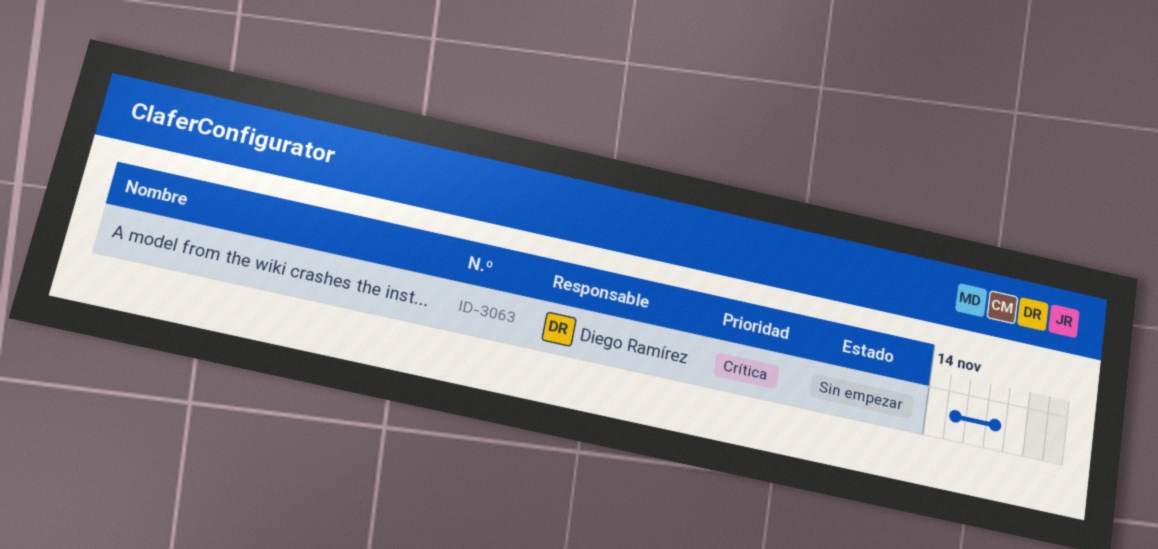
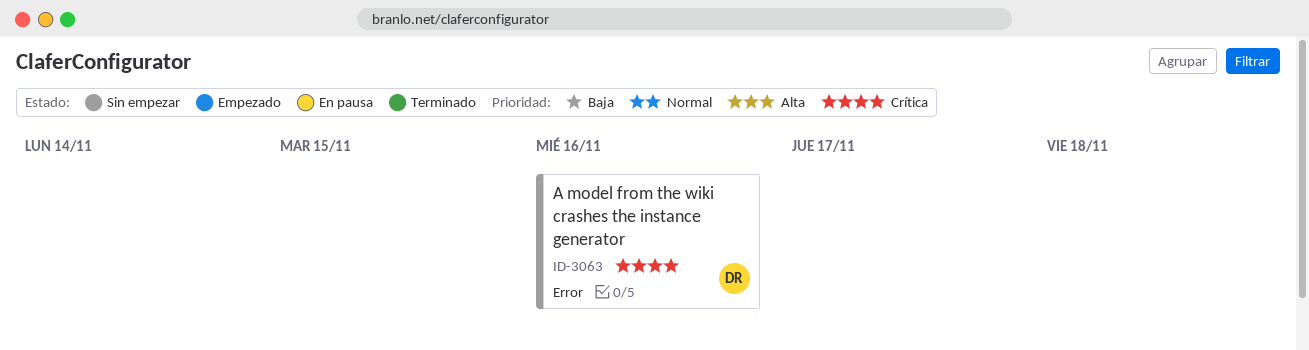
ID-3063, due: Nov 17 -> Nov 16

